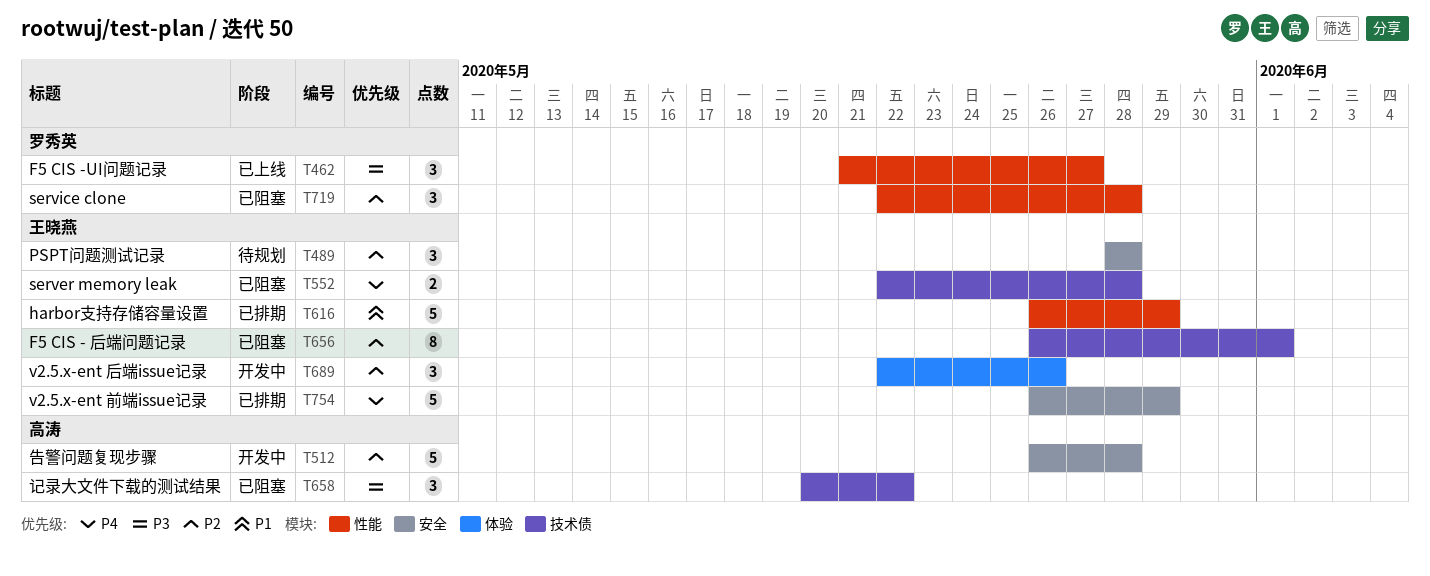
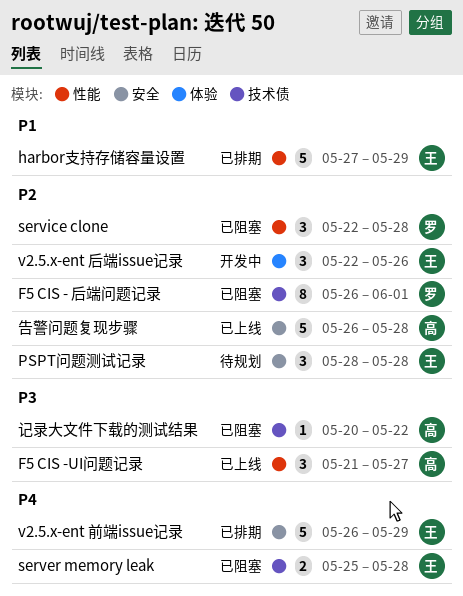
F5 CIS - 后端问题记录, owner: 王晓燕 -> 罗秀英
F5 CIS -UI问题记录, owner: 罗秀英 -> 高涛
harbor支持存储容量设置, start: May 26 -> May 27
server memory leak, start: May 22 -> May 25
告警问题复现步骤, status: 开发中 -> 已上线
记录大文件下载的测试结果, estimate: 3 -> 1

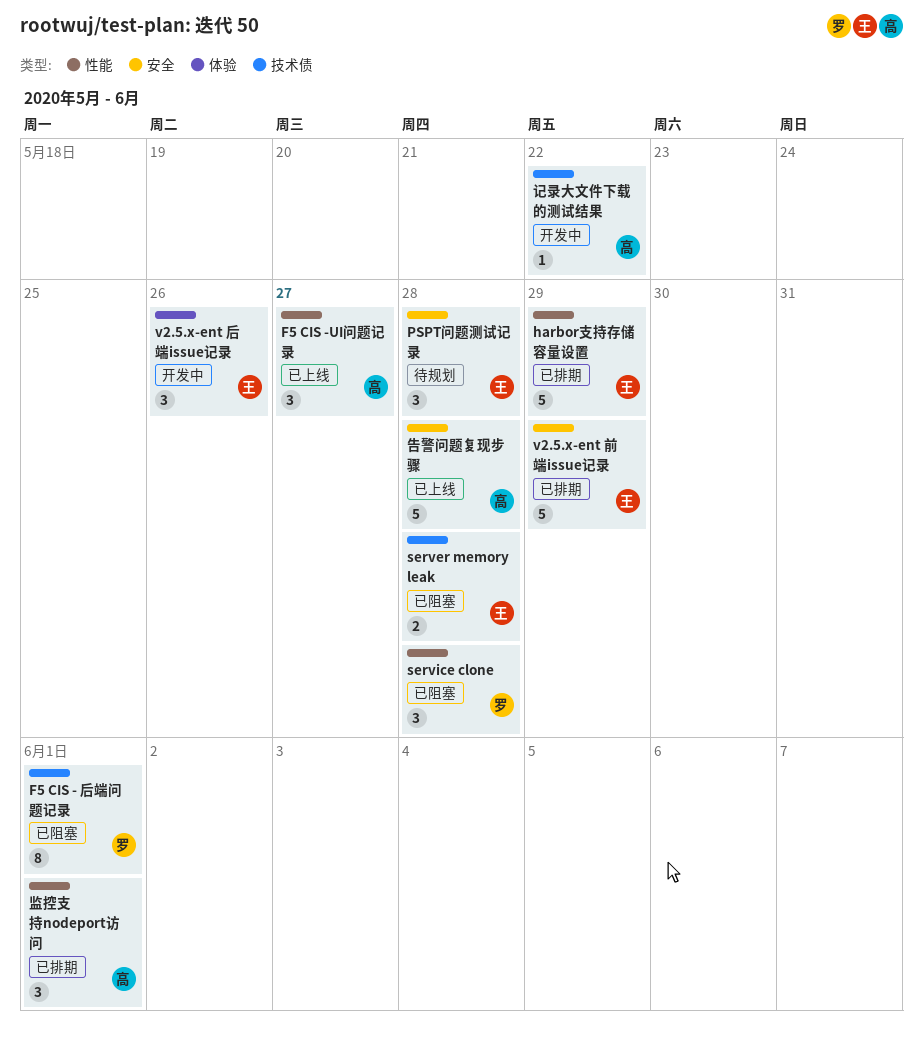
监控支持nodeport访问: none -> present
记录大文件下载的测试结果, status: 已阻塞 -> 开发中

